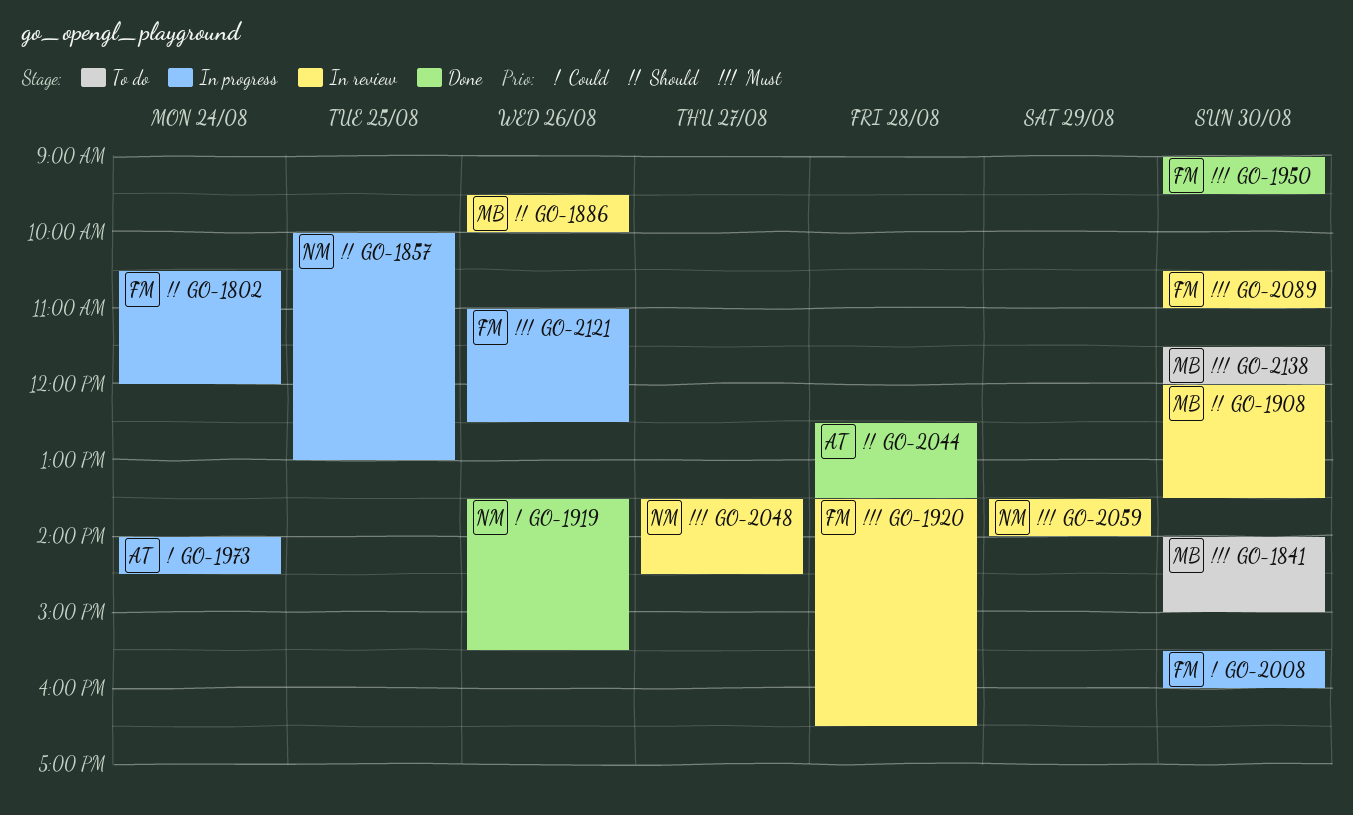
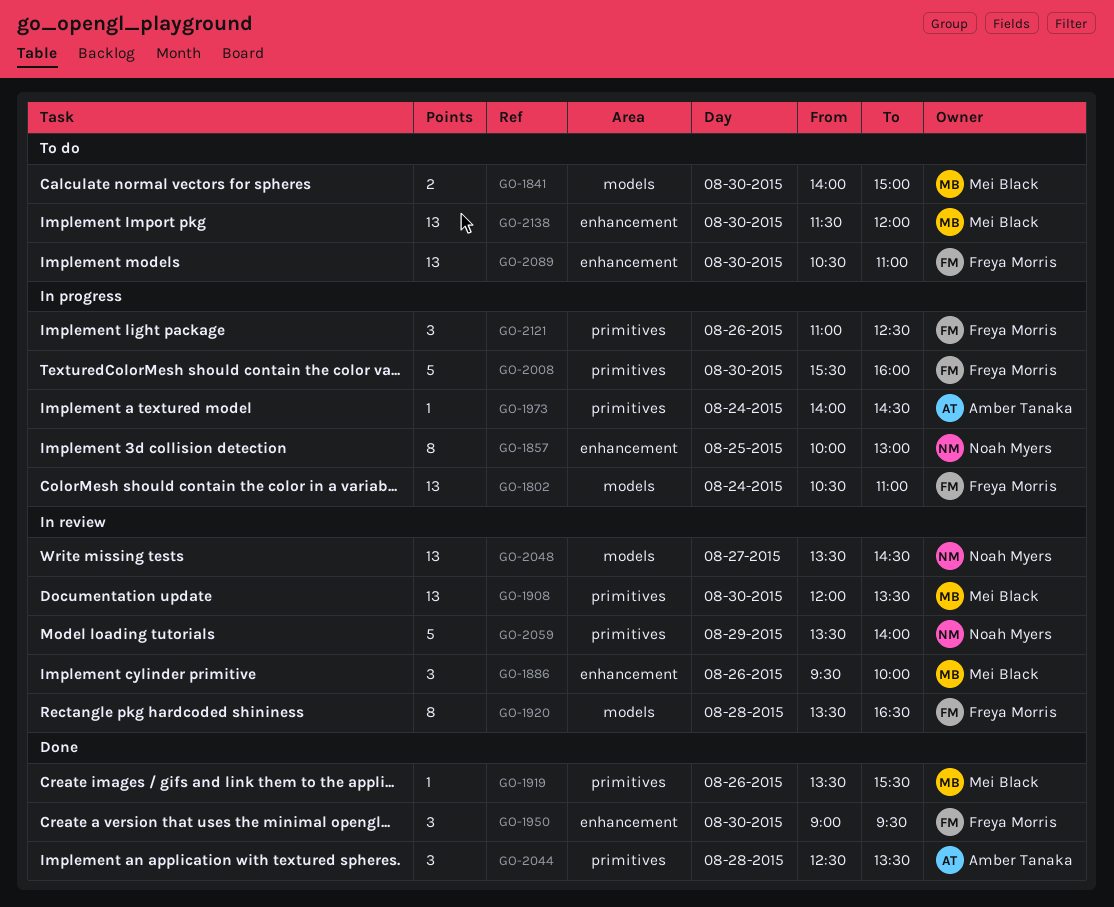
GO-1802, ends: 12:00 -> 11:00
GO-1919, owner: Noah Myers -> Mei Black
GO-2089, status: In review -> To do

